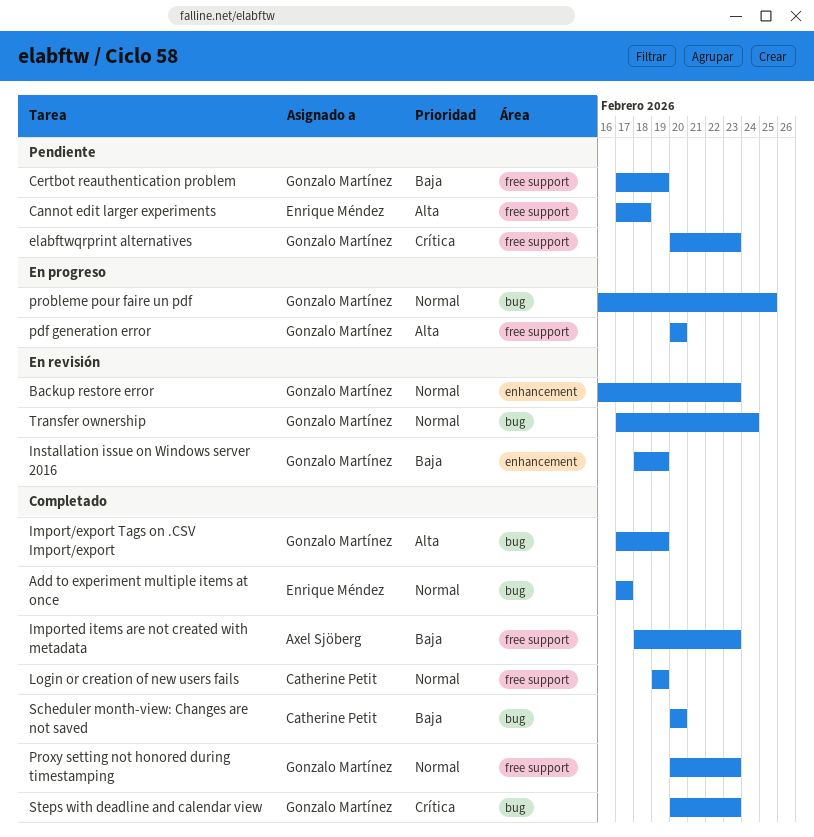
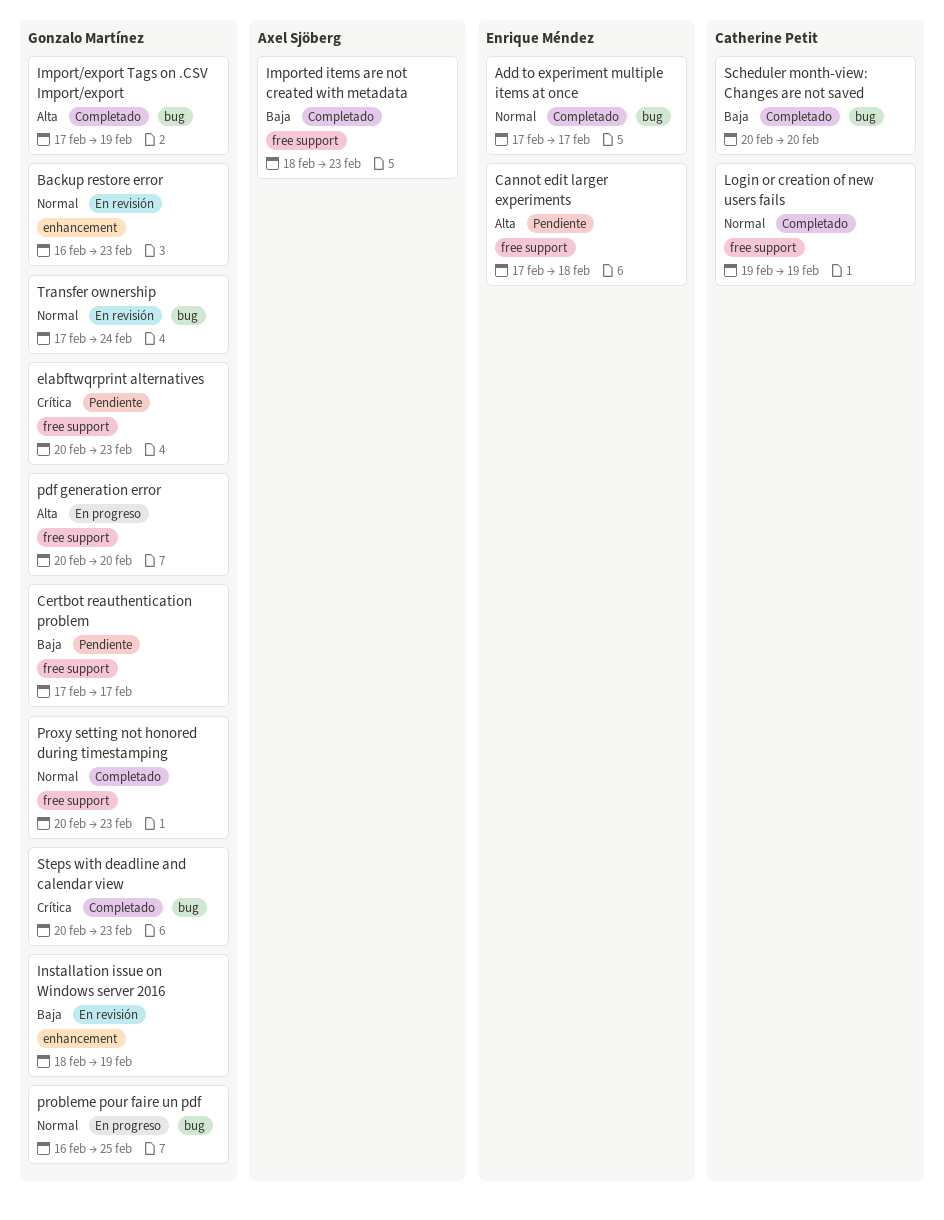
Certbot reauthentication problem, due: Feb 19 -> Feb 17

